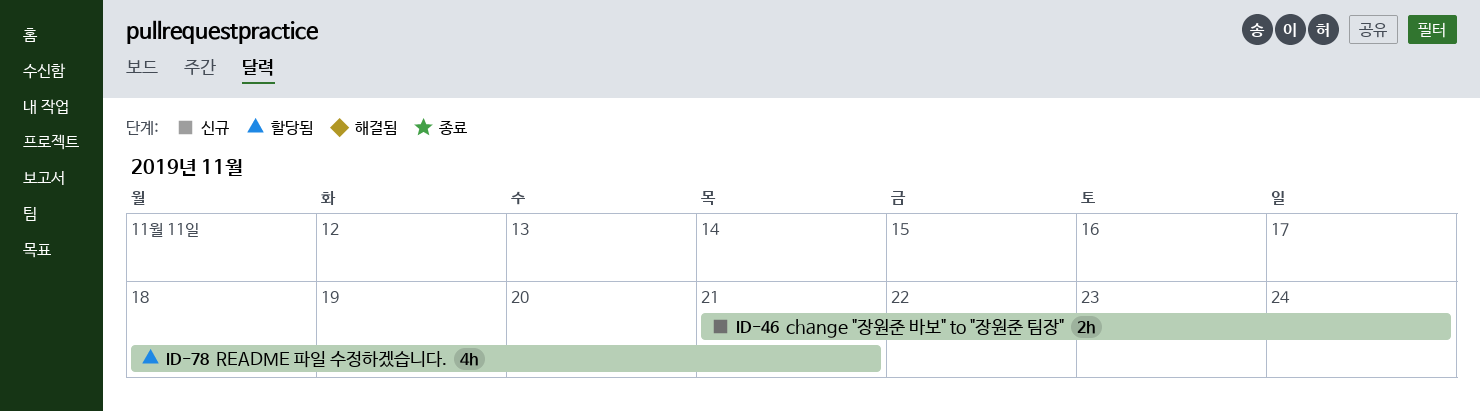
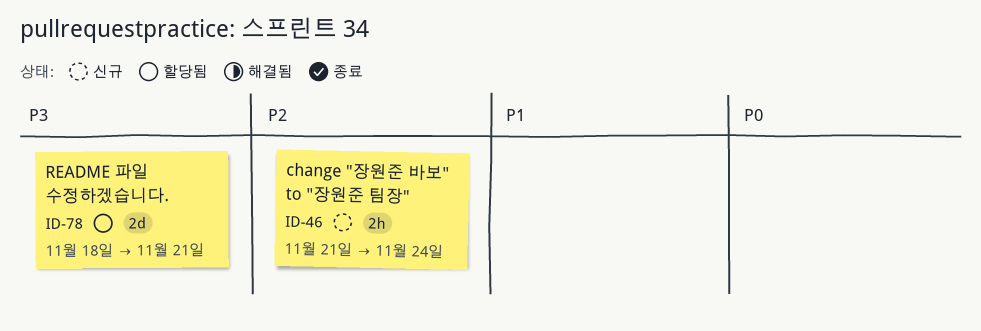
ID-78, estimate: 4h -> 2d

